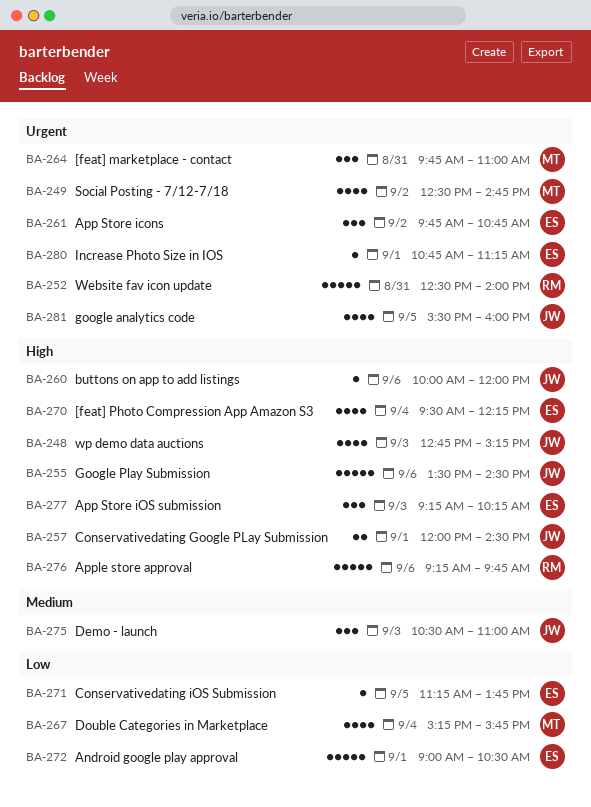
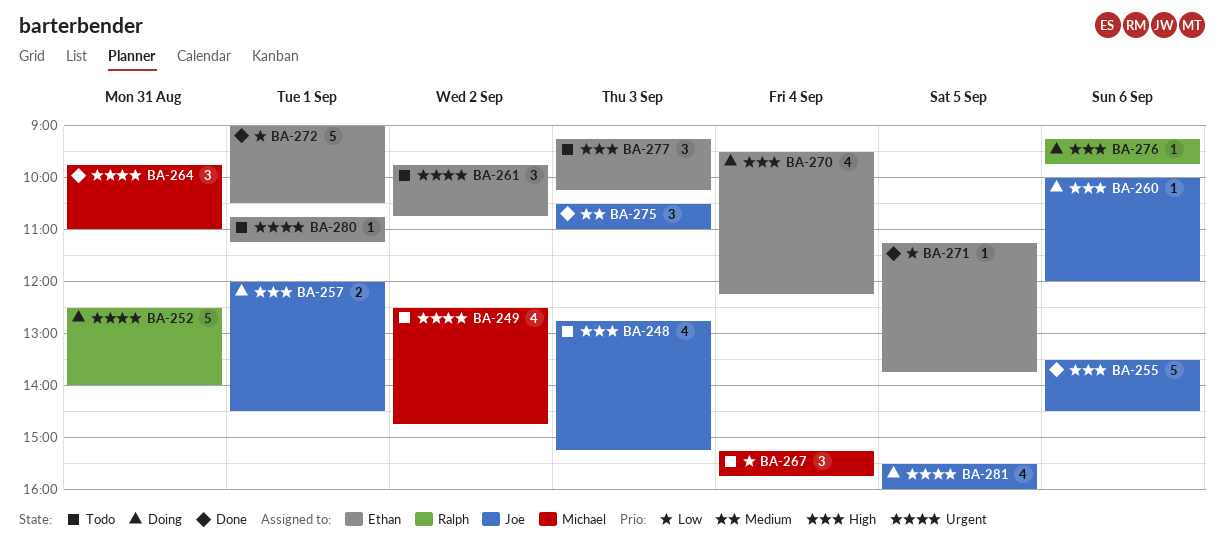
BA-267, estimate: 4 -> 3
BA-276, estimate: 5 -> 1

